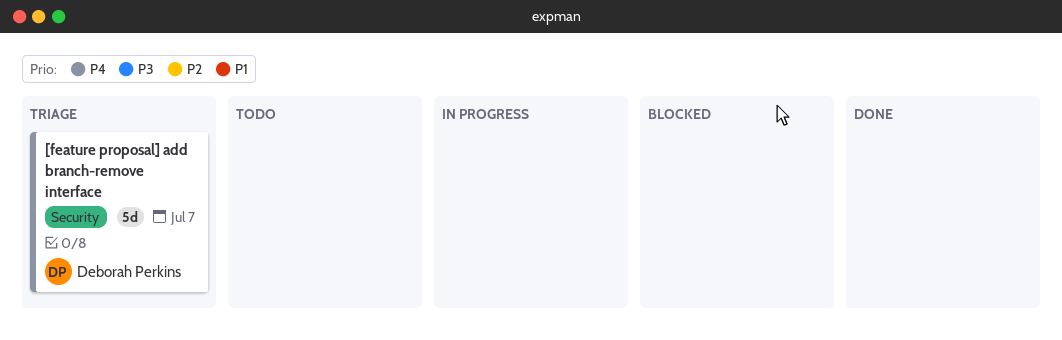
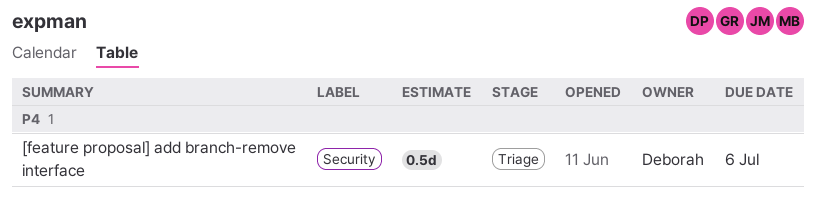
[feature proposal] add branch-remove interface, estimate: 5d -> 0.5d
[feature proposal] add branch-remove interface, due: Jul 7 -> Jul 6

